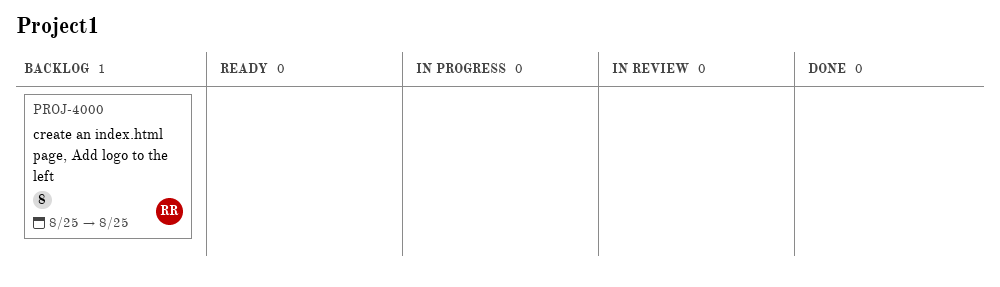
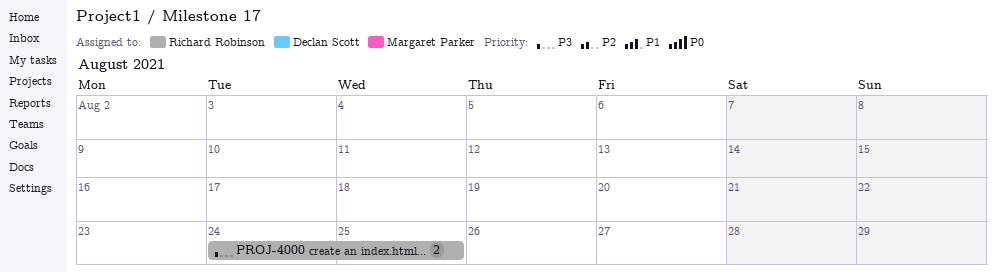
PROJ-4000, estimate: 8 -> 2
PROJ-4000, start: Aug 25 -> Aug 24

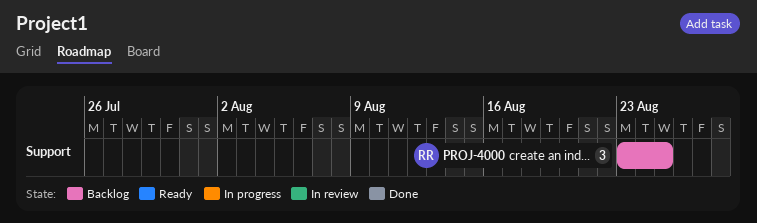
PROJ-4000, estimate: 2 -> 3
PROJ-4000, start: Aug 24 -> Aug 23

